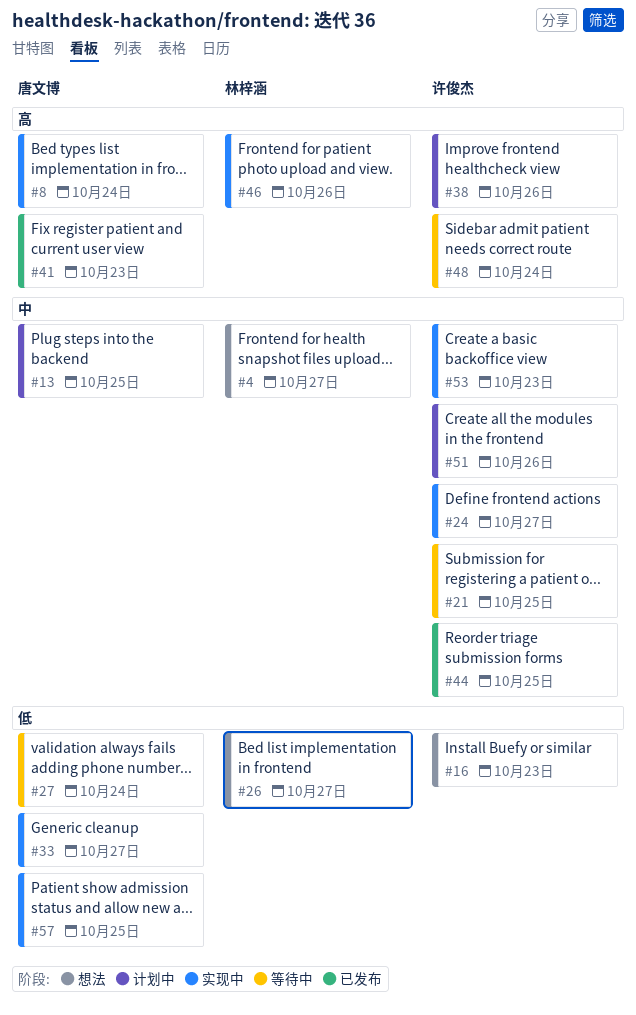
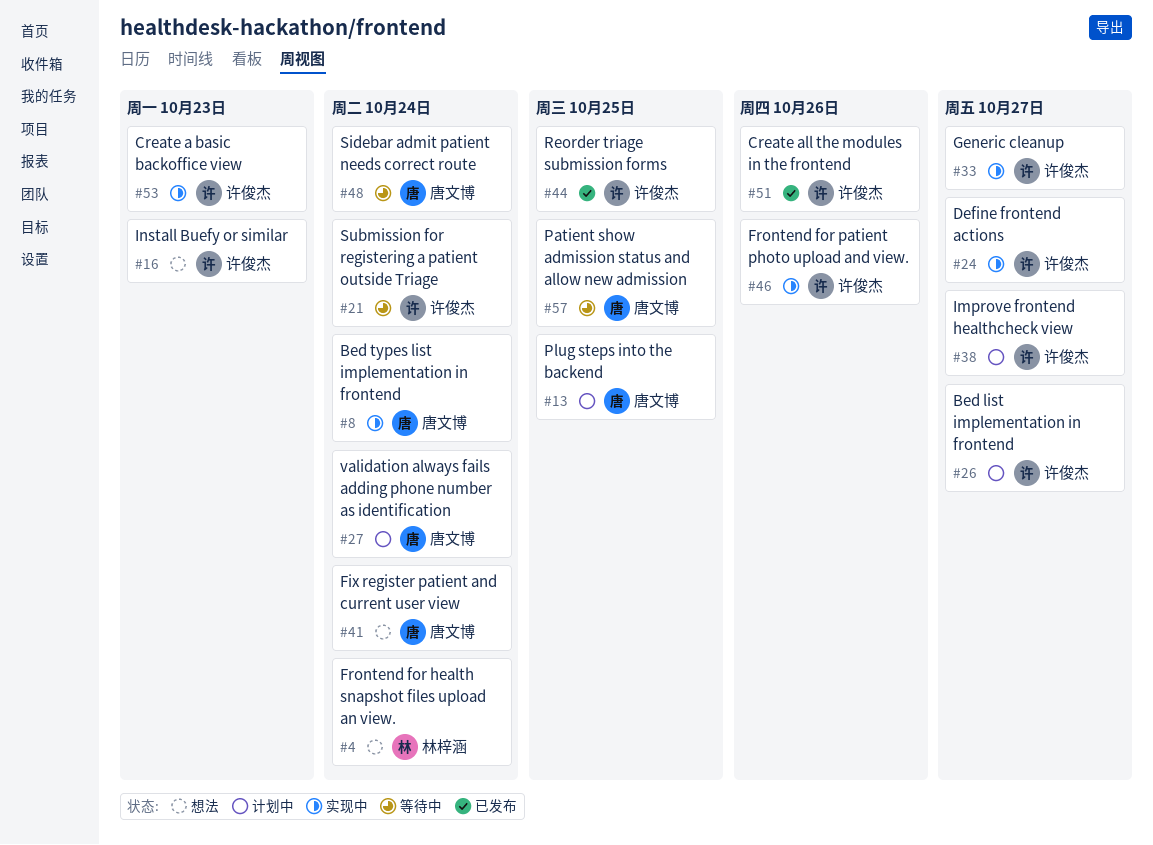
#4, due: Oct 27 -> Oct 24
#21, due: Oct 25 -> Oct 24
#26, status: 想法 -> 计划中
#26, owner: 林梓涵 -> 许俊杰
#27, status: 等待中 -> 计划中
#33, owner: 唐文博 -> 许俊杰
#38, due: Oct 26 -> Oct 27
#41, status: 已发布 -> 想法
#41, due: Oct 23 -> Oct 24
#46, owner: 林梓涵 -> 许俊杰
#48, owner: 许俊杰 -> 唐文博
#51, status: 计划中 -> 已发布
#57, status: 实现中 -> 等待中

